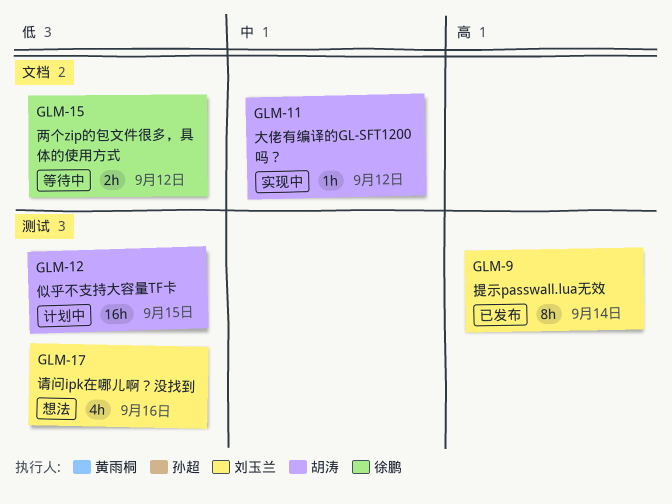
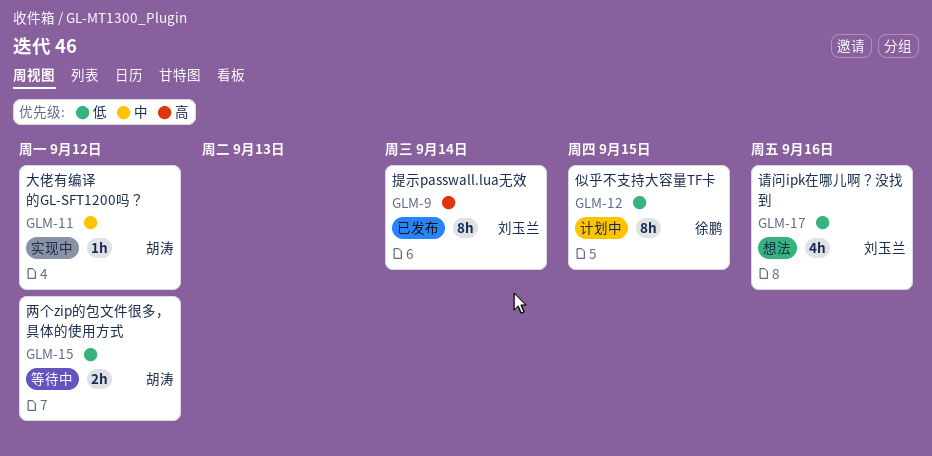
GLM-12, owner: 胡涛 -> 徐鹏
GLM-12, estimate: 16h -> 8h
GLM-15, owner: 徐鹏 -> 胡涛

